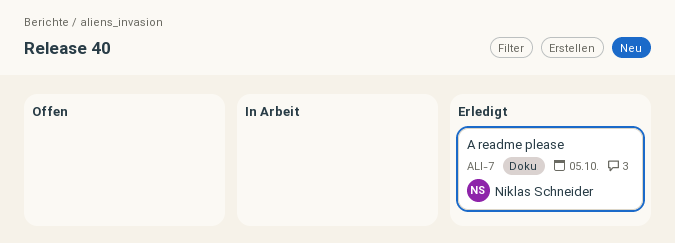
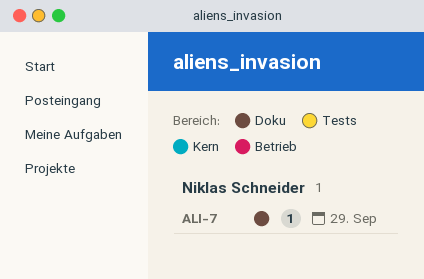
ALI-7, due: Oct 5 -> Sep 29

